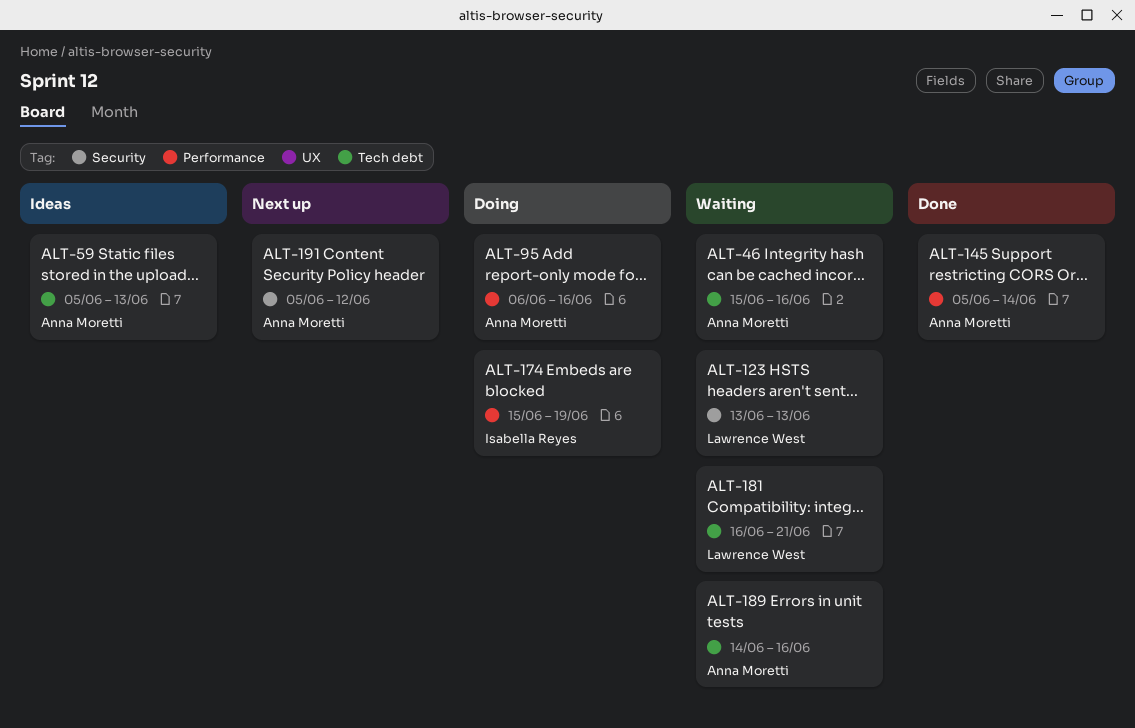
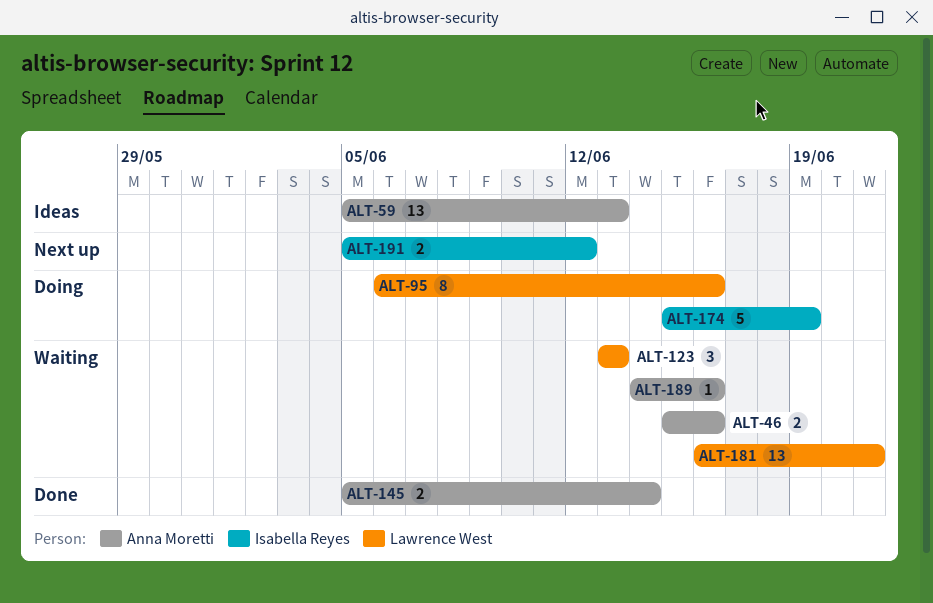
ALT-95, owner: Anna Moretti -> Lawrence West
ALT-191, owner: Anna Moretti -> Isabella Reyes

